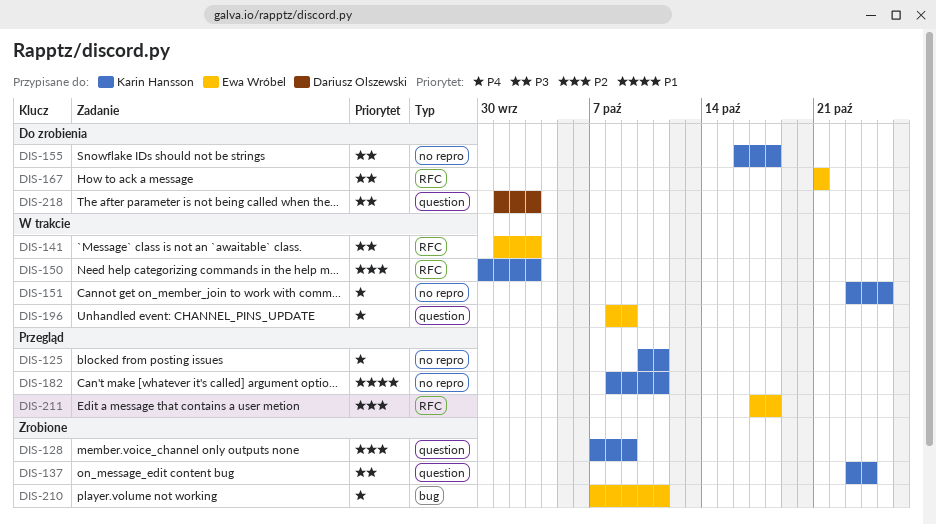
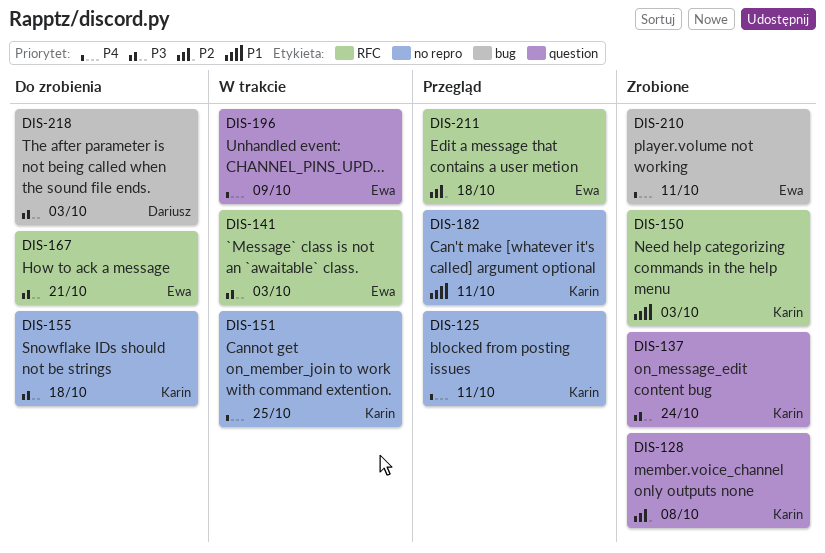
DIS-128, due: Oct 9 -> Oct 8
DIS-150, status: W trakcie -> Zrobione
DIS-150, priority: P2 -> P1
DIS-218, label: question -> bug

